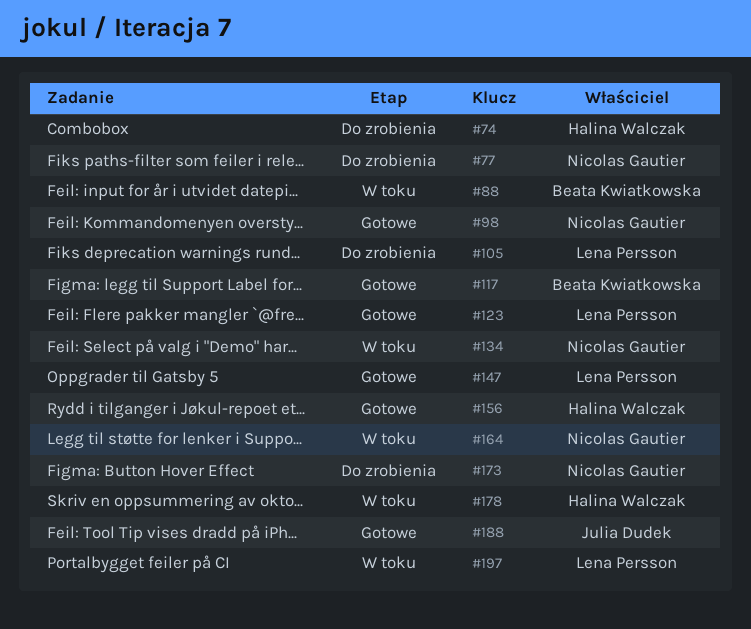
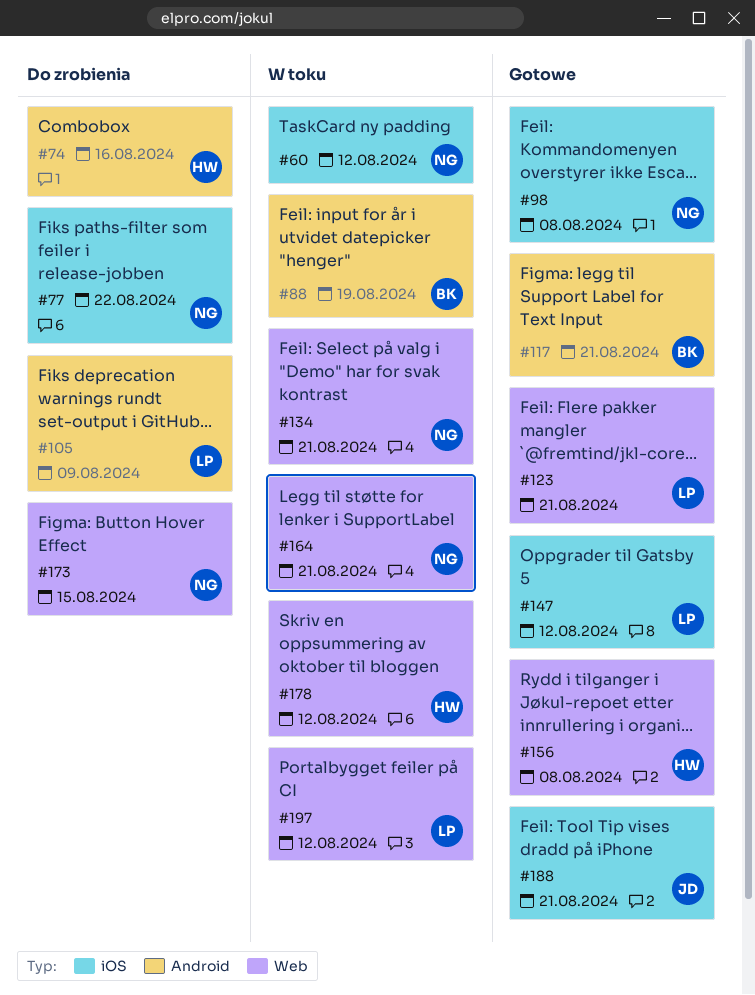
#60: none -> present

